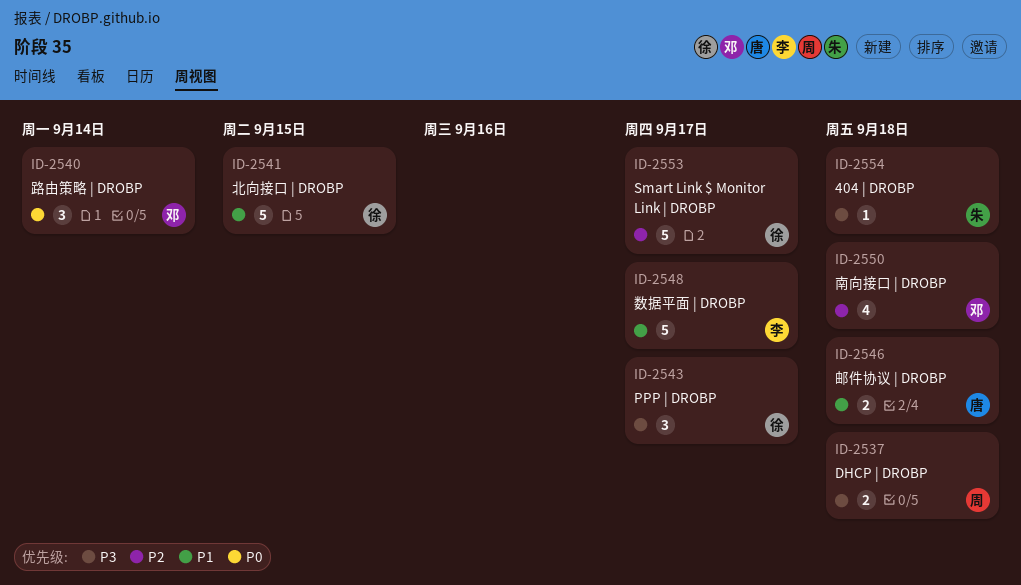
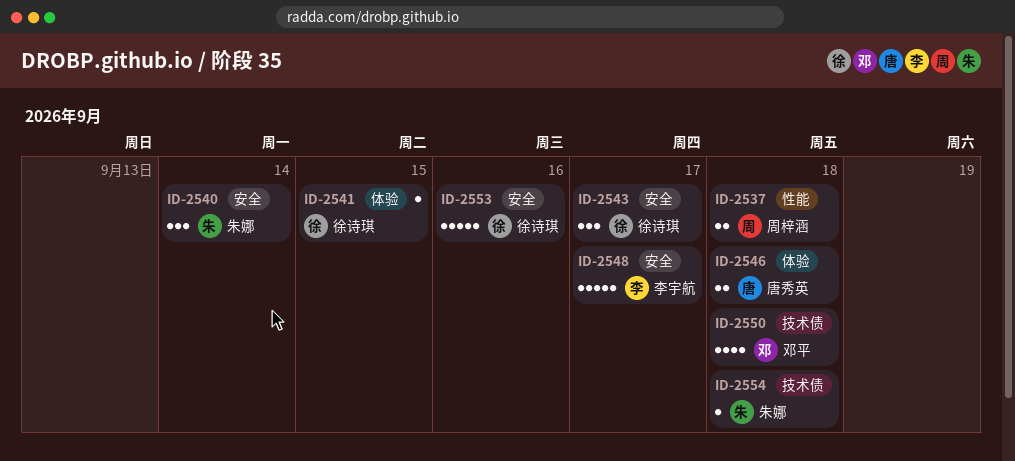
ID-2540, owner: 邓平 -> 朱娜
ID-2541, estimate: 5 -> 1
ID-2553, due: Sep 17 -> Sep 16

